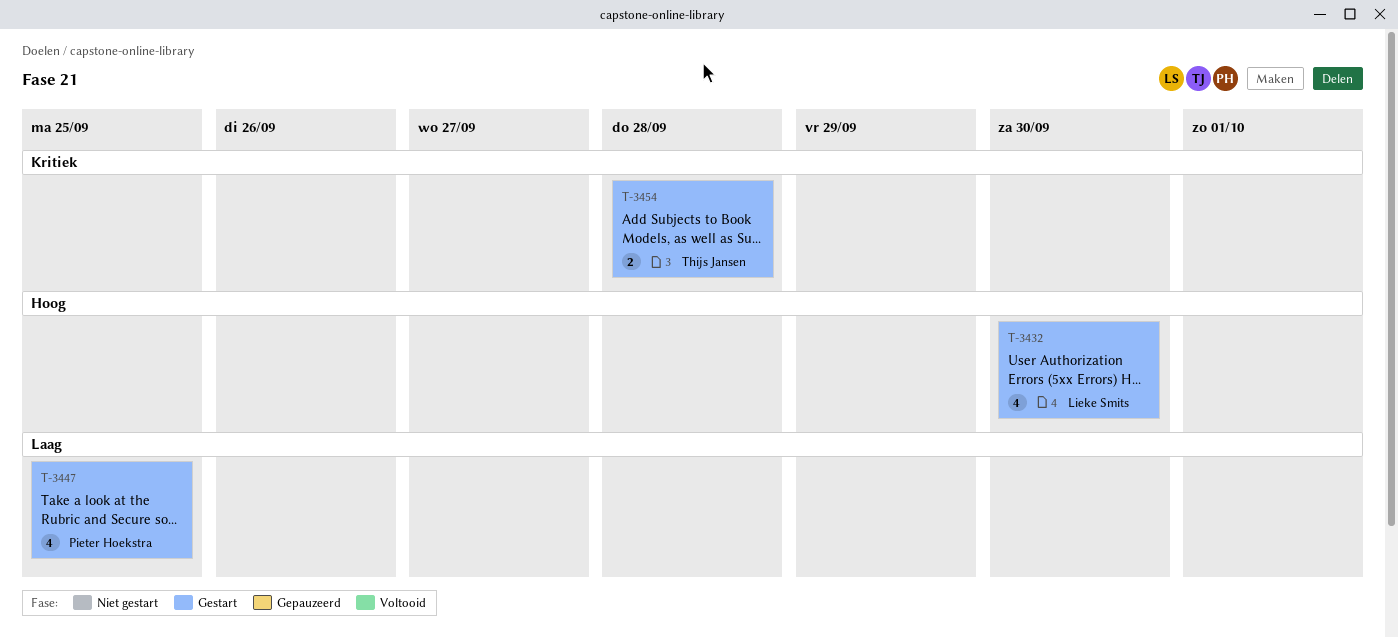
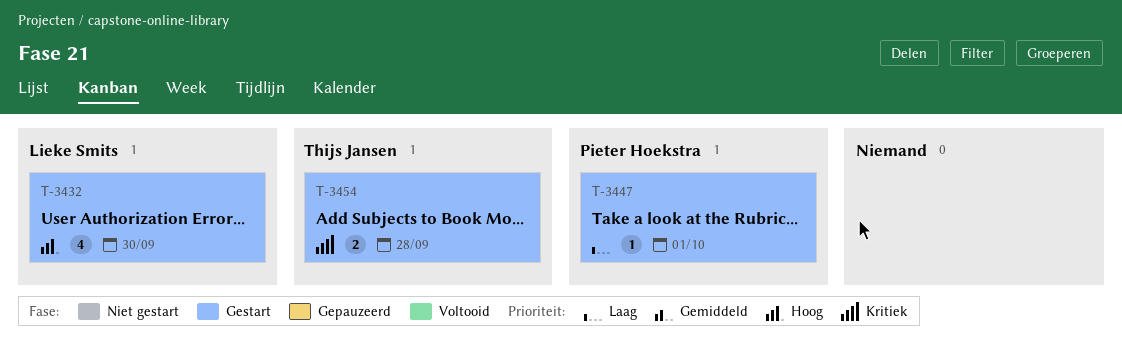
T-3447, estimate: 4 -> 1
T-3447, due: Sep 25 -> Oct 1

